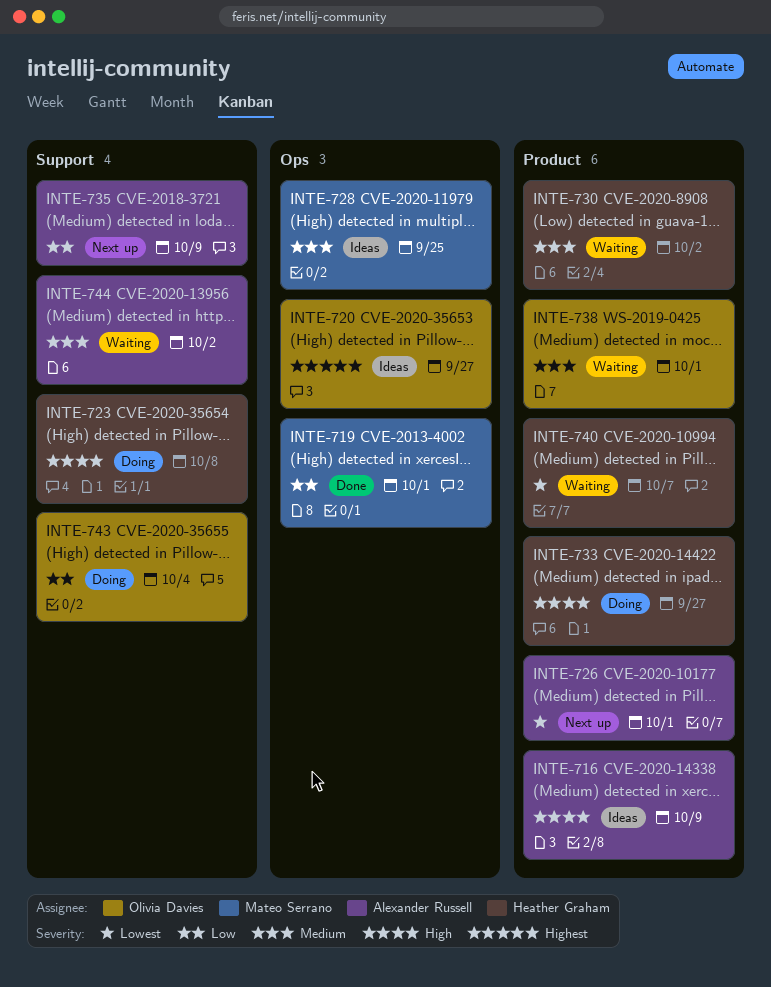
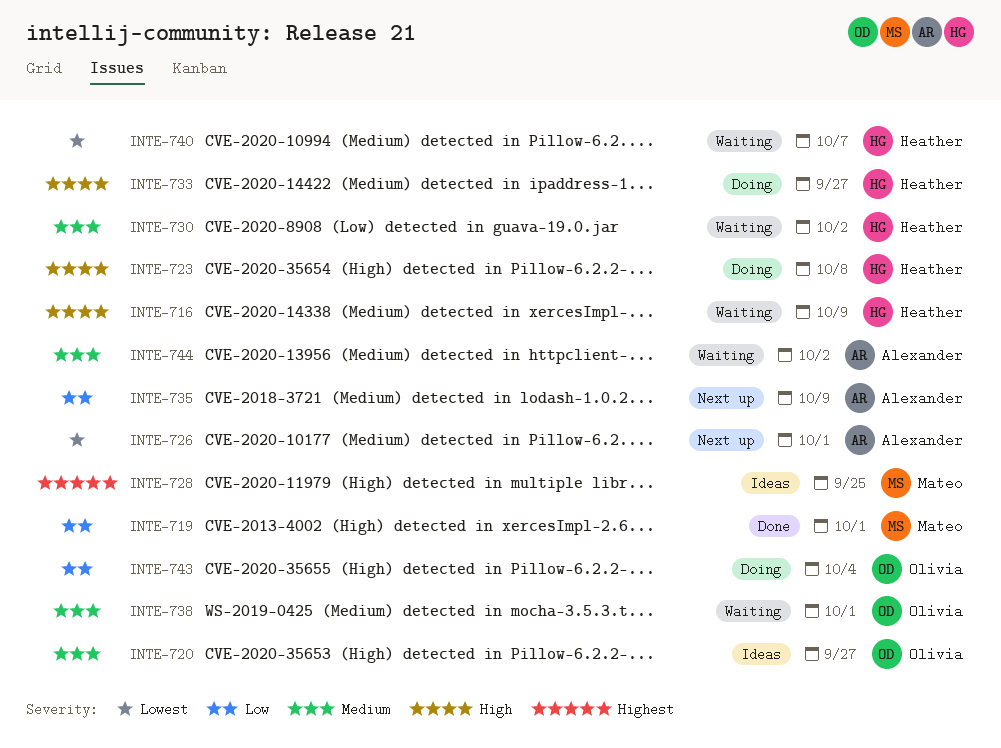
INTE-716, status: Ideas -> Waiting
INTE-716, owner: Alexander Russell -> Heather Graham
INTE-720, priority: Highest -> Medium
INTE-728, priority: Medium -> Highest

